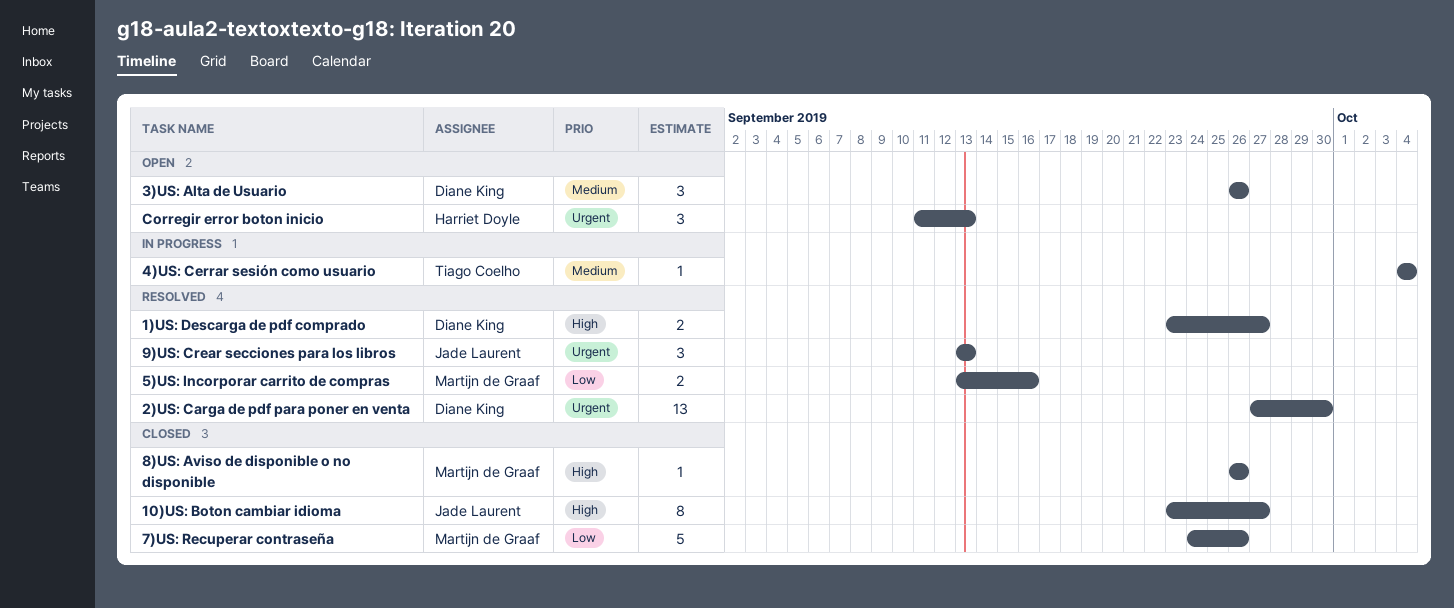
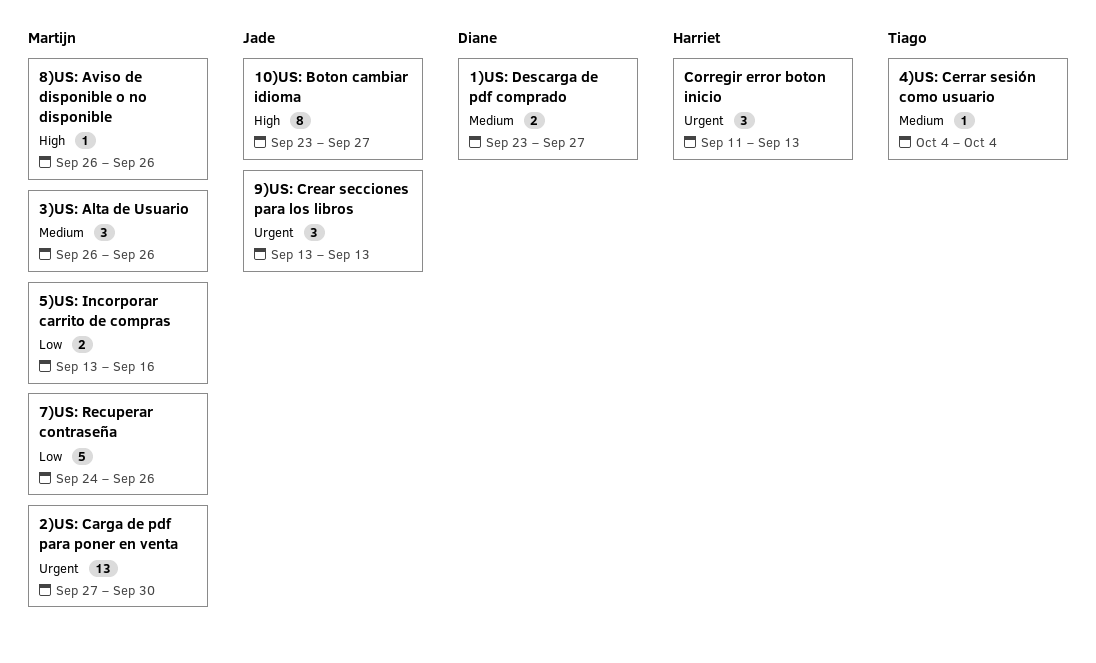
1)US: Descarga de pdf comprado, priority: High -> Medium
2)US: Carga de pdf para poner en venta, owner: Diane King -> Martijn de Graaf
3)US: Alta de Usuario, owner: Diane King -> Martijn de Graaf

